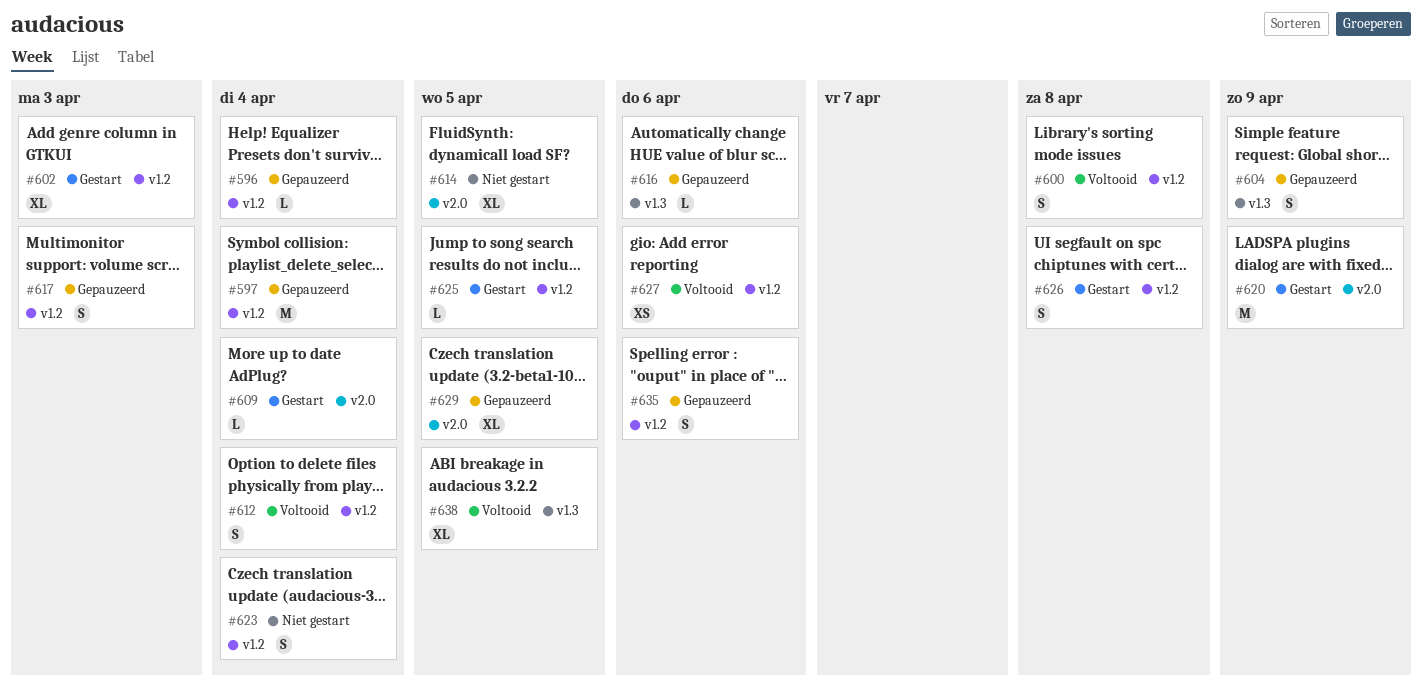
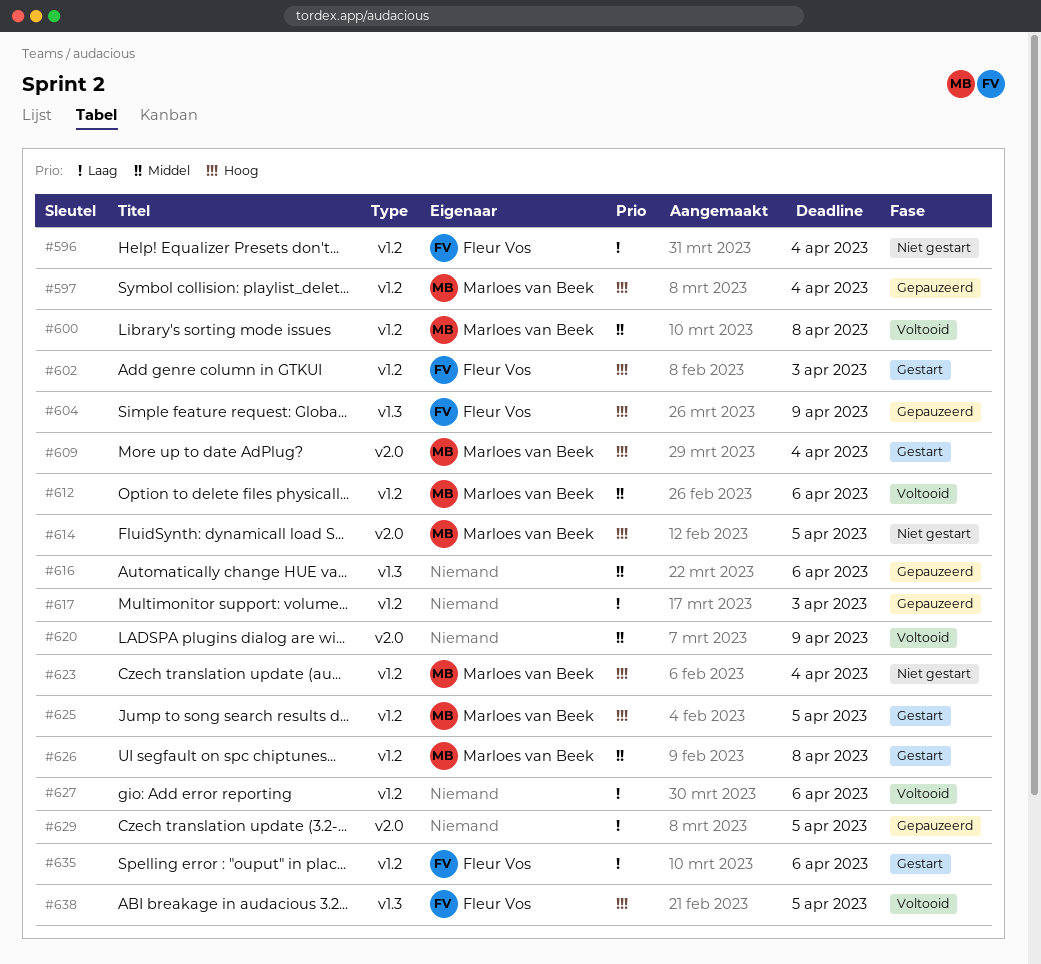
#596, status: Gepauzeerd -> Niet gestart
#612, due: Apr 4 -> Apr 6
#620, status: Gestart -> Voltooid
#635, status: Gepauzeerd -> Gestart

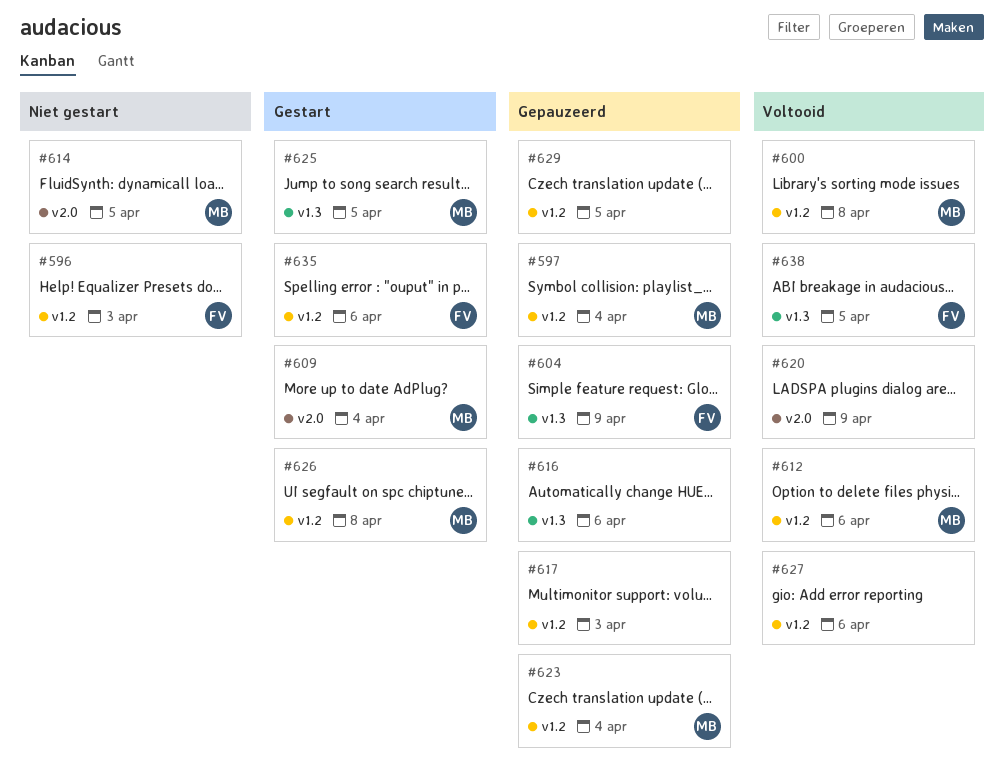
#596, due: Apr 4 -> Apr 3
#602: present -> none
#623, status: Niet gestart -> Gepauzeerd
#625, label: v1.2 -> v1.3
#629, label: v2.0 -> v1.2

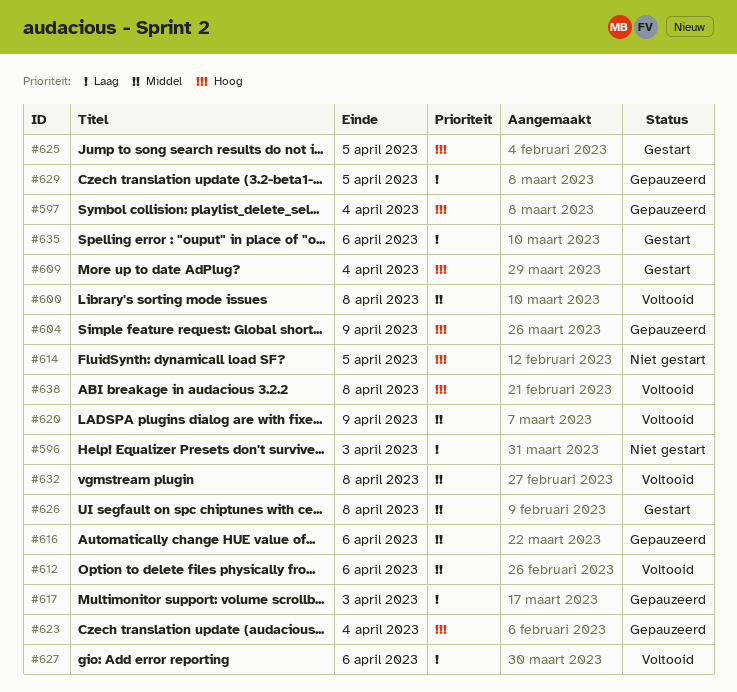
#632: none -> present
#638, due: Apr 5 -> Apr 8

